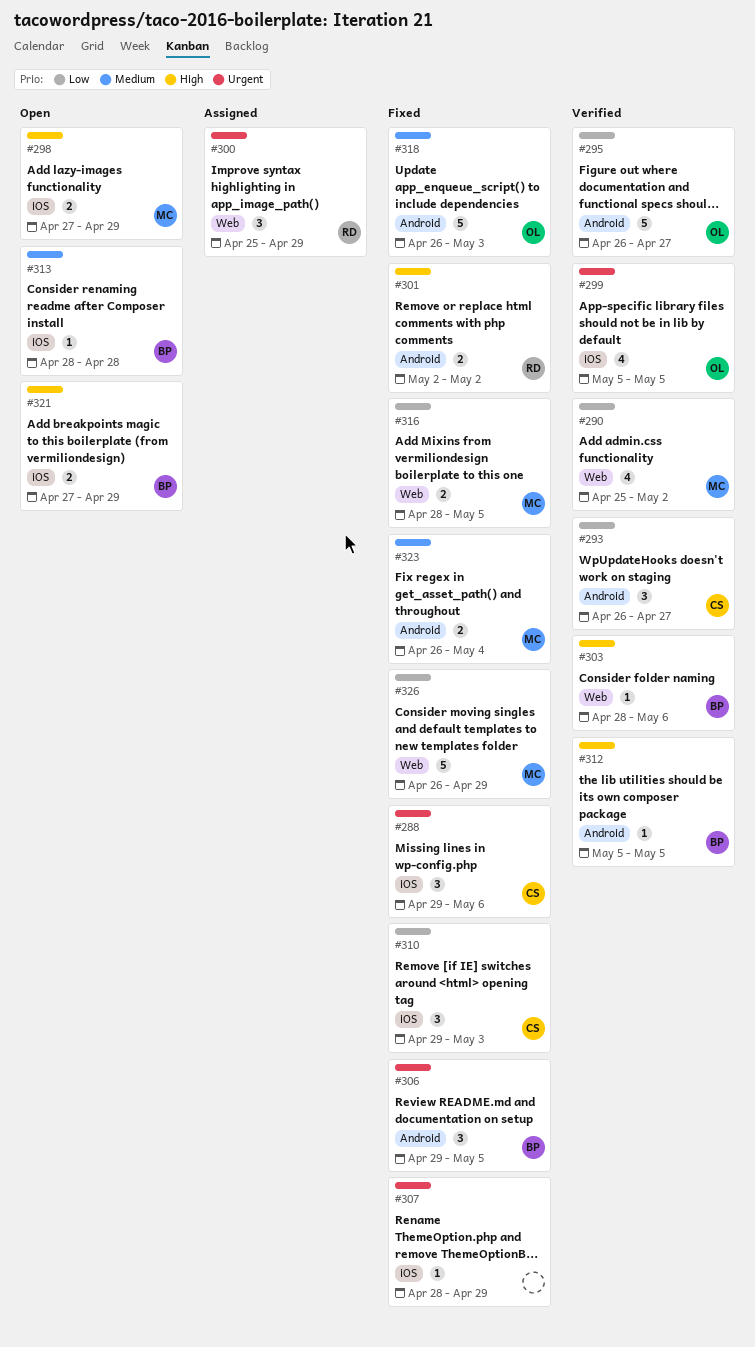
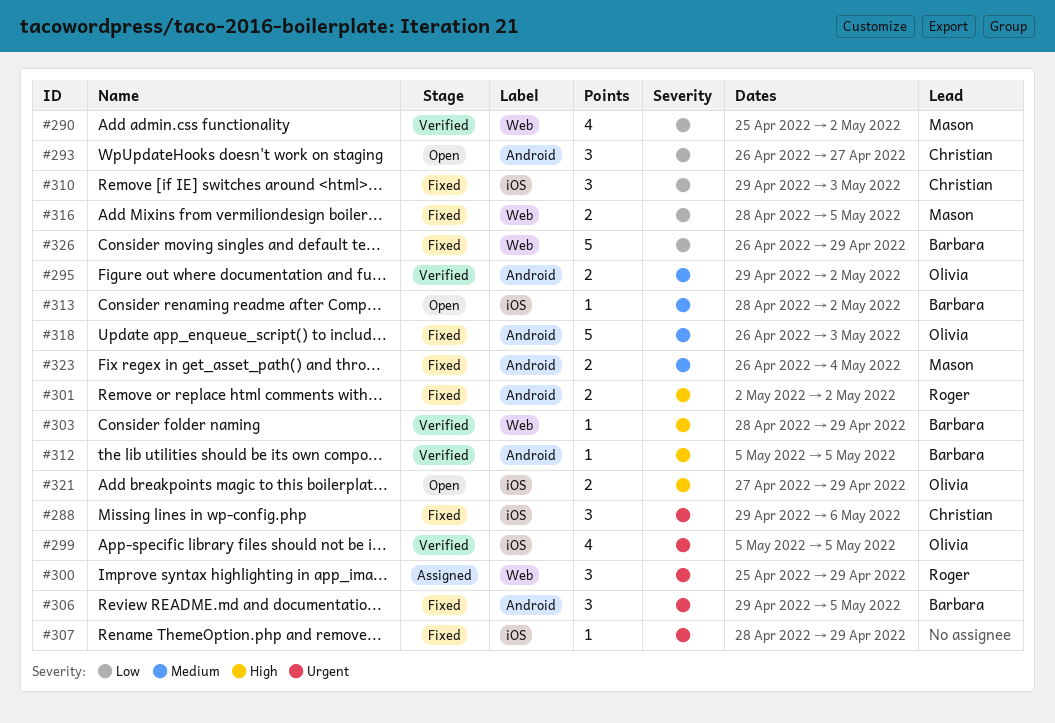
#293, status: Verified -> Open
#295, priority: Low -> Medium
#295, estimate: 5 -> 2
#295, start: Apr 26 -> Apr 29
#295, due: Apr 27 -> May 2
#298: present -> none
#303, due: May 6 -> Apr 29
#313, due: Apr 28 -> May 2
#321, owner: Barbara -> Olivia
#326, owner: Mason -> Barbara

